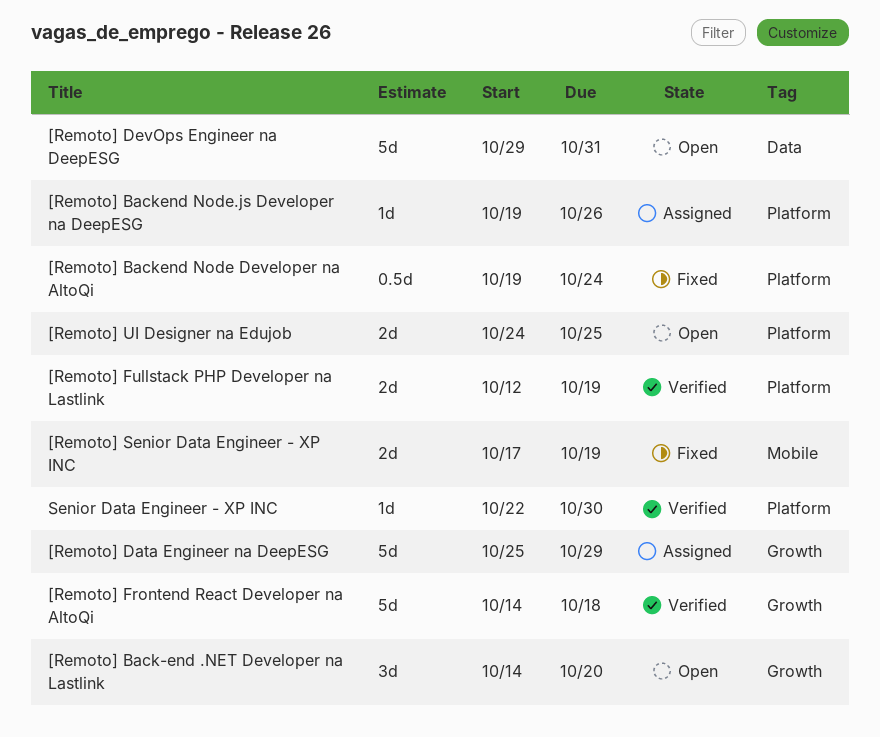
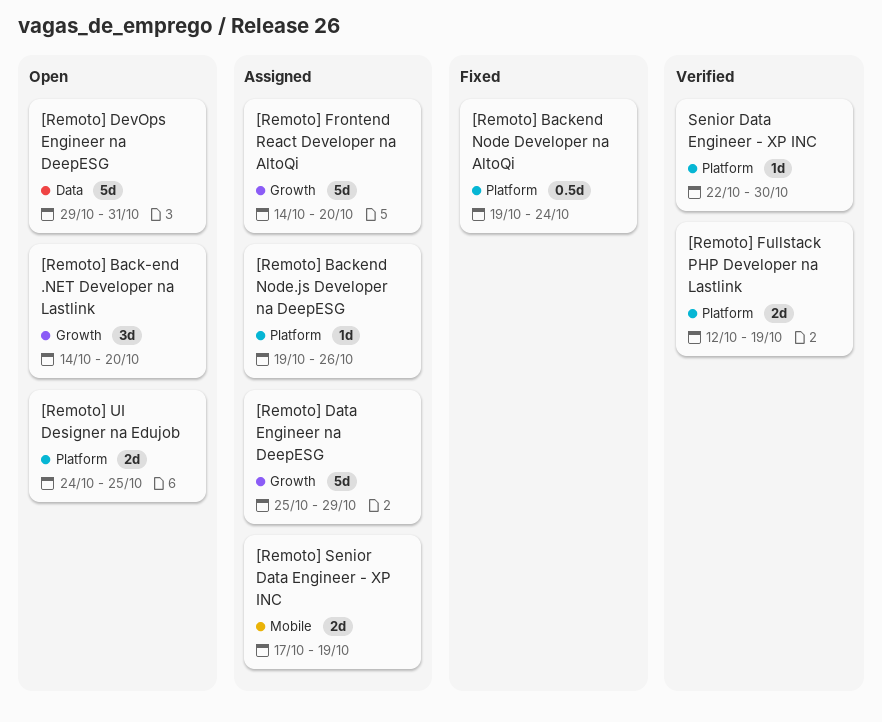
[Remoto] Frontend React Developer na AltoQi, status: Verified -> Assigned
[Remoto] Frontend React Developer na AltoQi, due: Oct 18 -> Oct 20
[Remoto] Senior Data Engineer - XP INC, status: Fixed -> Assigned

